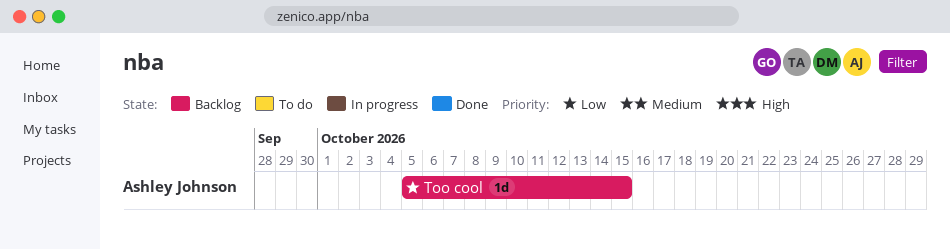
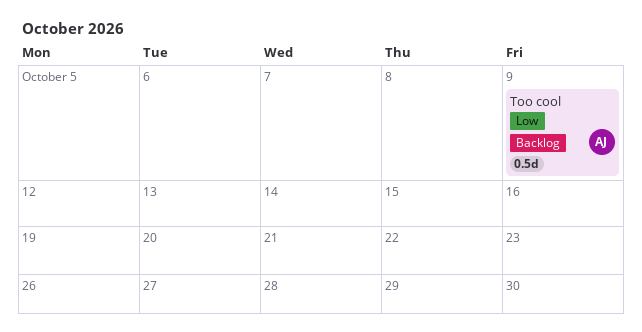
Too cool, estimate: 1d -> 0.5d
Too cool, due: Oct 15 -> Oct 9

